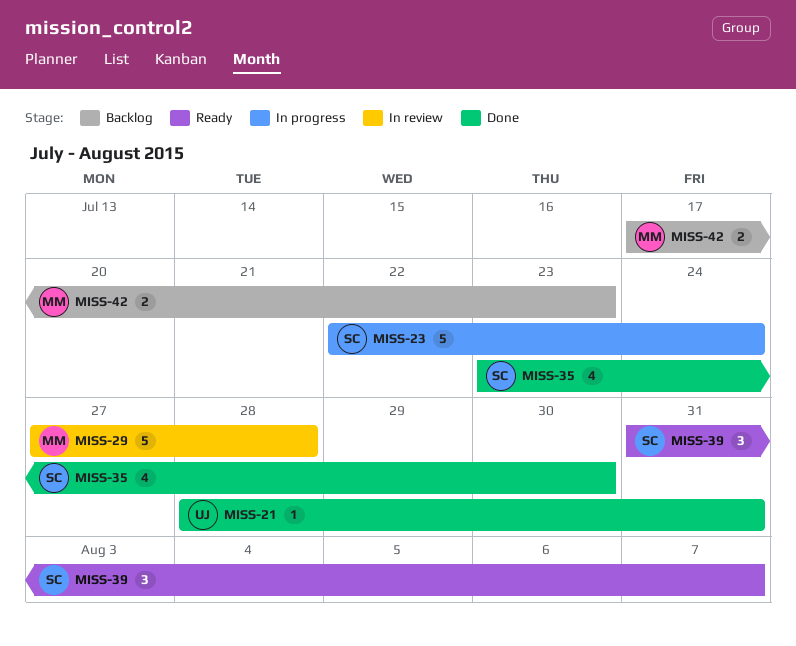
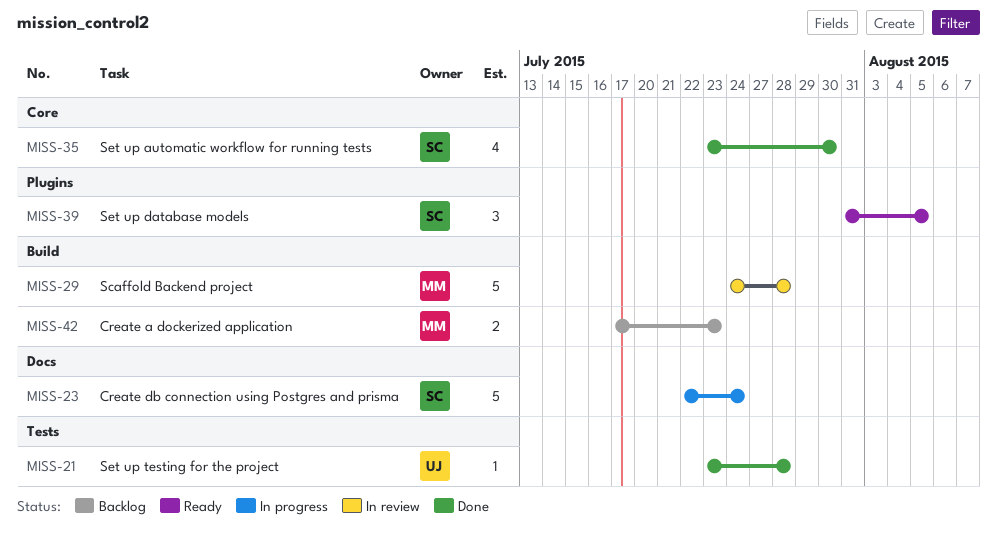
MISS-21, start: Jul 28 -> Jul 23
MISS-21, due: Jul 31 -> Jul 28
MISS-29, start: Jul 27 -> Jul 24
MISS-39, due: Aug 7 -> Aug 5

